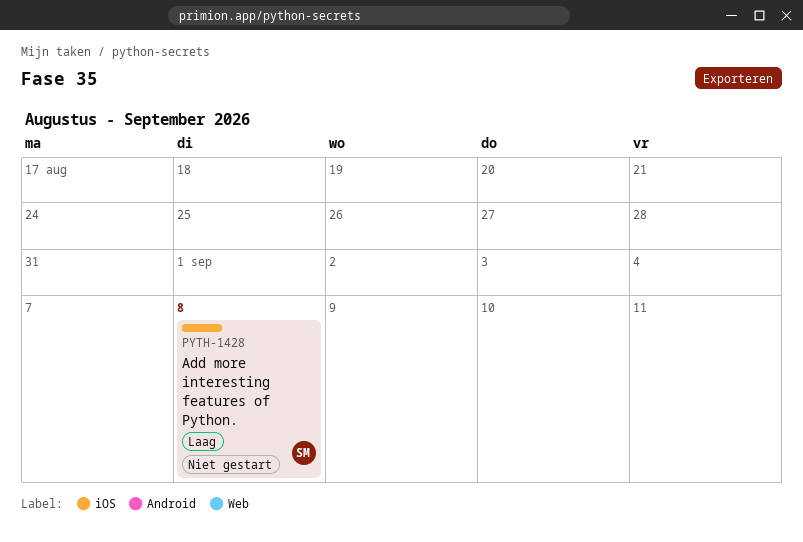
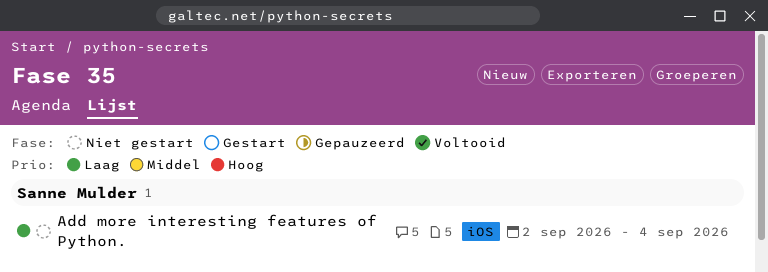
Add more interesting features of Python., due: Sep 8 -> Sep 4

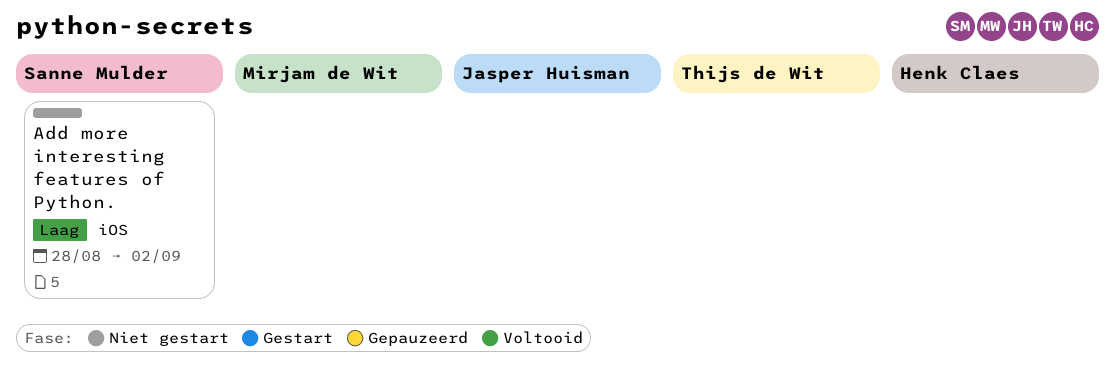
Add more interesting features of Python., start: Sep 2 -> Aug 28
Add more interesting features of Python., due: Sep 4 -> Sep 2

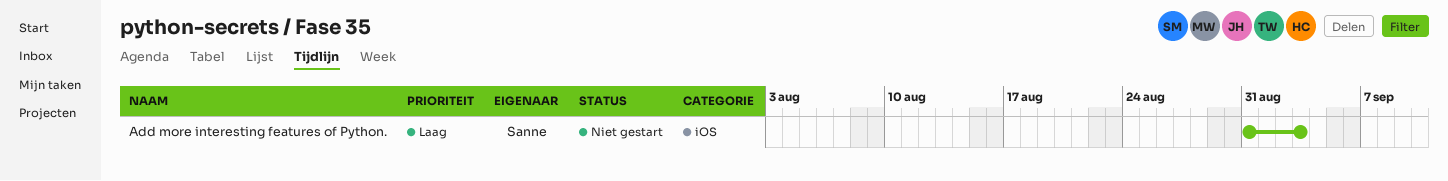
Add more interesting features of Python., start: Aug 28 -> Aug 31
Add more interesting features of Python., due: Sep 2 -> Sep 3

